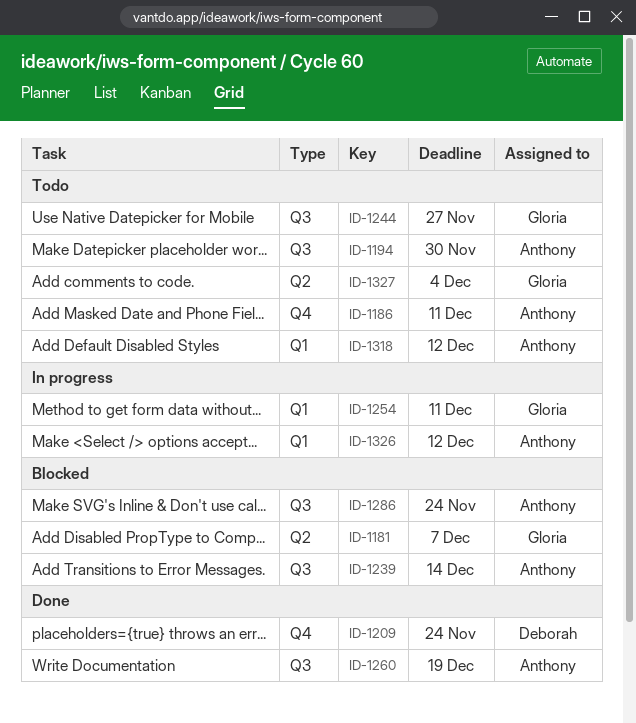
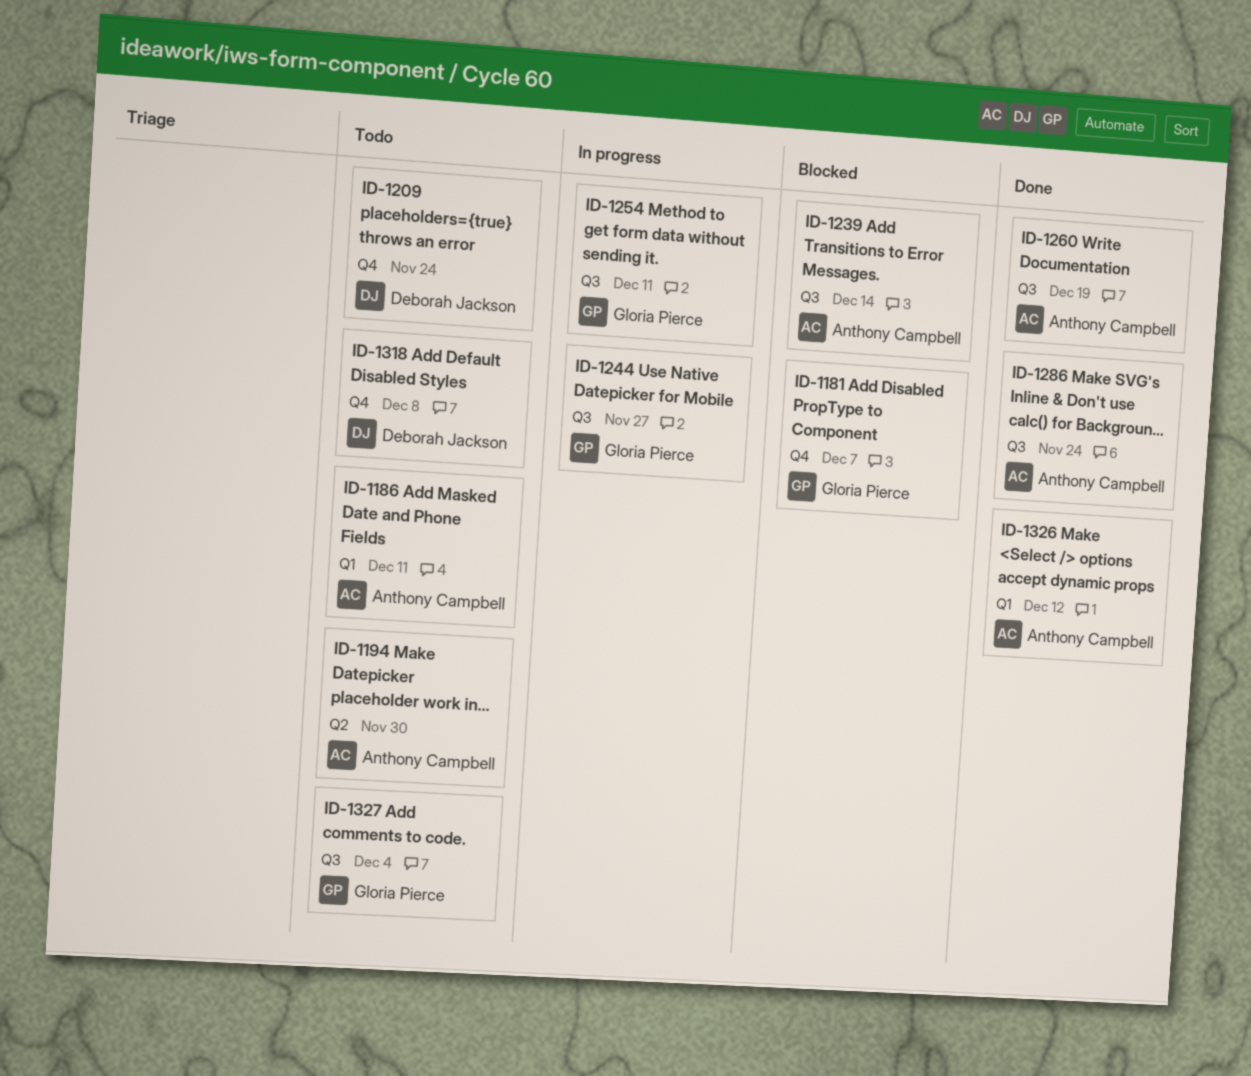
ID-1181, label: Q2 -> Q4
ID-1186, label: Q4 -> Q1
ID-1194, label: Q3 -> Q2
ID-1209, status: Done -> Todo
ID-1244, status: Todo -> In progress
ID-1254, label: Q1 -> Q3
ID-1286, status: Blocked -> Done
ID-1318, owner: Anthony Campbell -> Deborah Jackson
ID-1318, label: Q1 -> Q4
ID-1318, due: Dec 12 -> Dec 8
ID-1326, status: In progress -> Done
ID-1327, label: Q2 -> Q3

